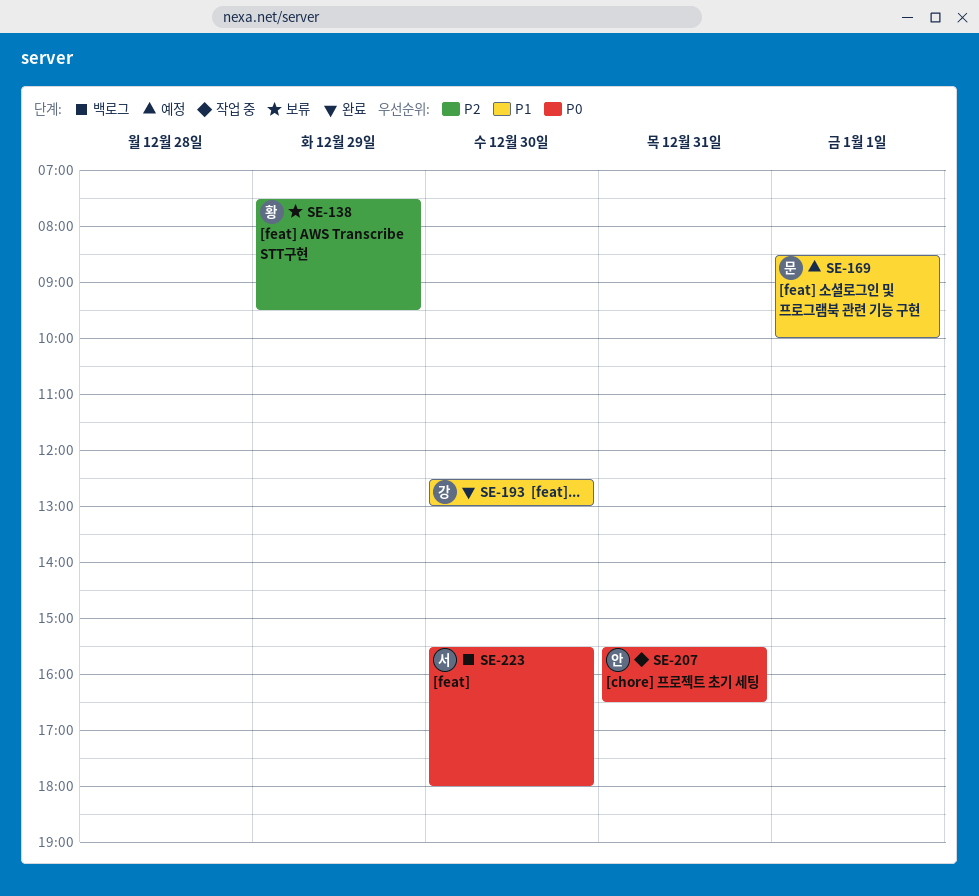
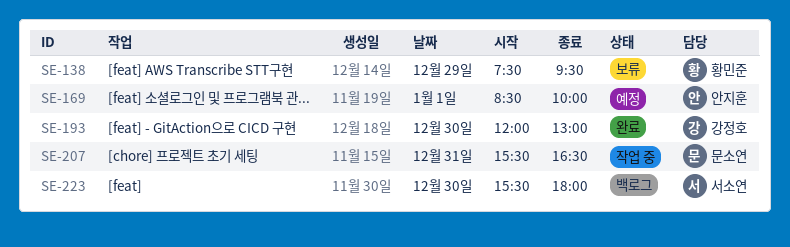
SE-169, owner: 문소연 -> 안지훈
SE-193, begins: 12:30 -> 12:00
SE-207, owner: 안지훈 -> 문소연

